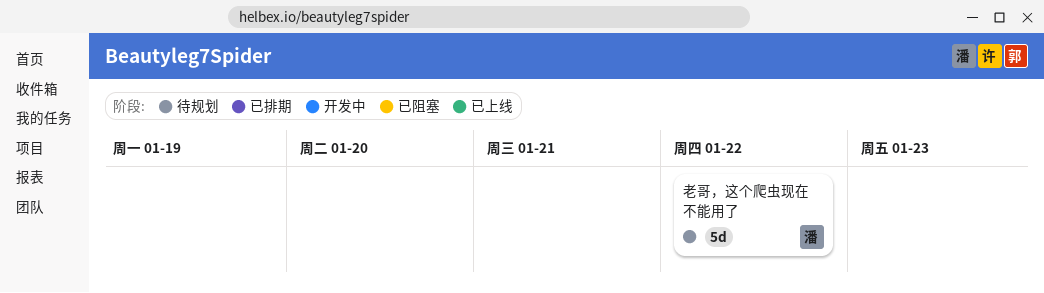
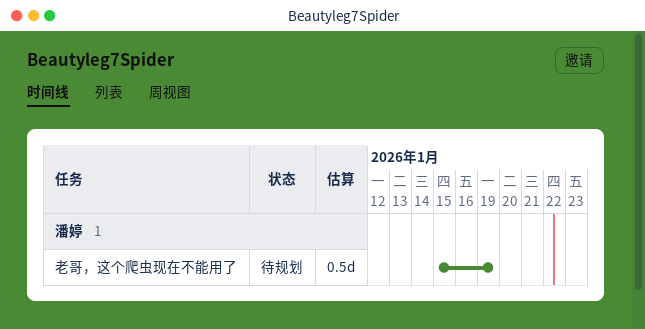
老哥，这个爬虫现在不能用了, estimate: 5d -> 0.5d
老哥，这个爬虫现在不能用了, due: Jan 22 -> Jan 19

